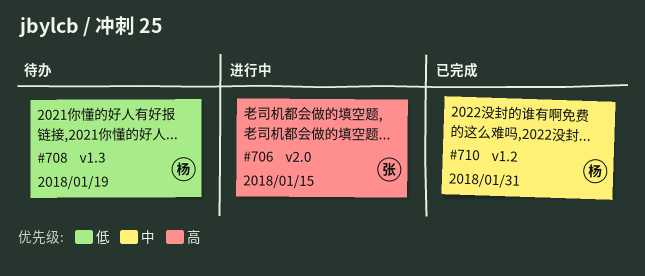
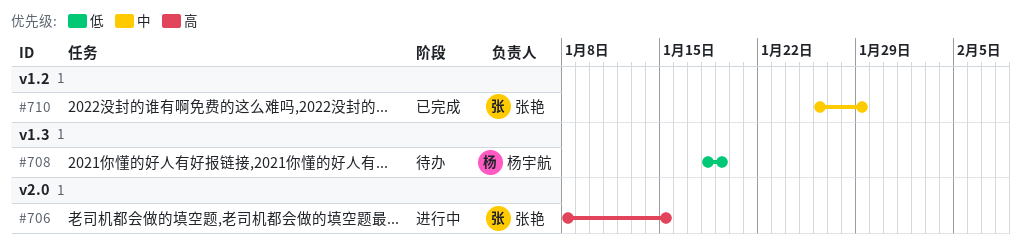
#710, owner: 杨宇航 -> 张艳
#710, due: Jan 31 -> Jan 29

